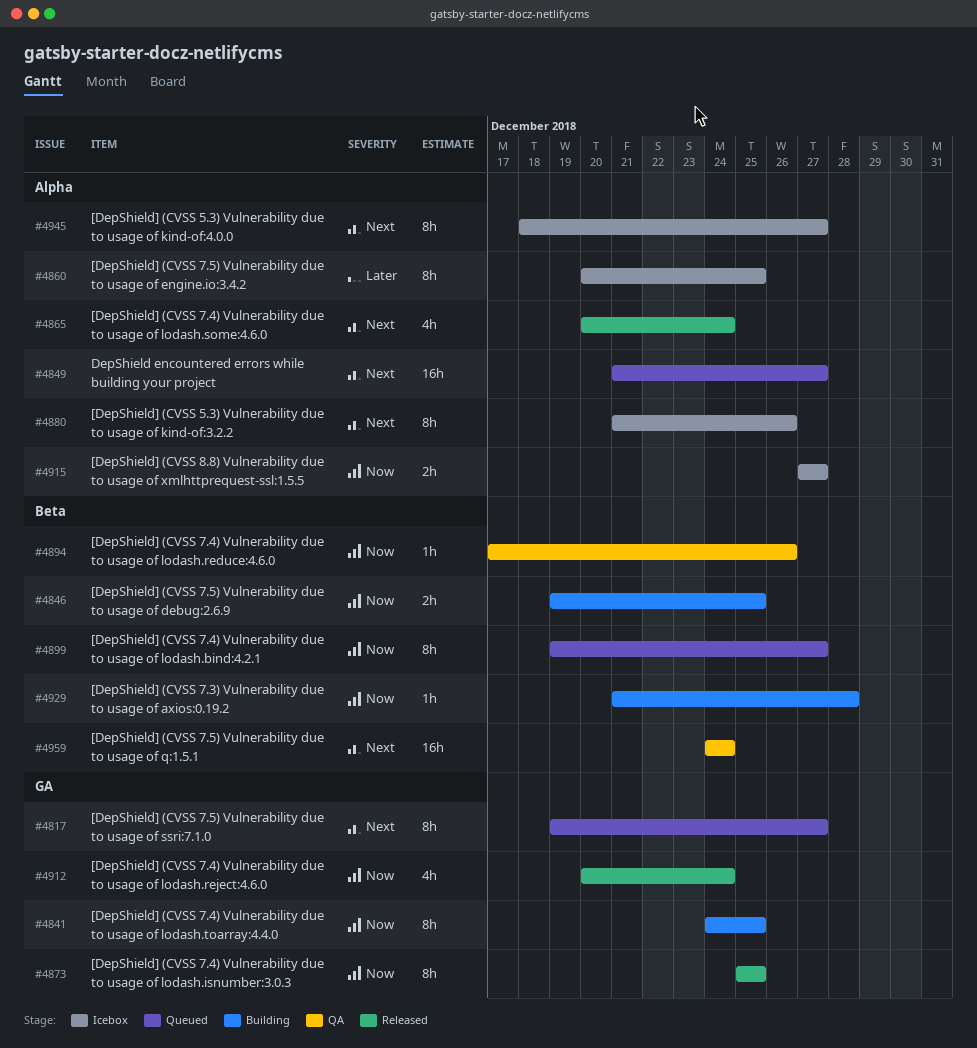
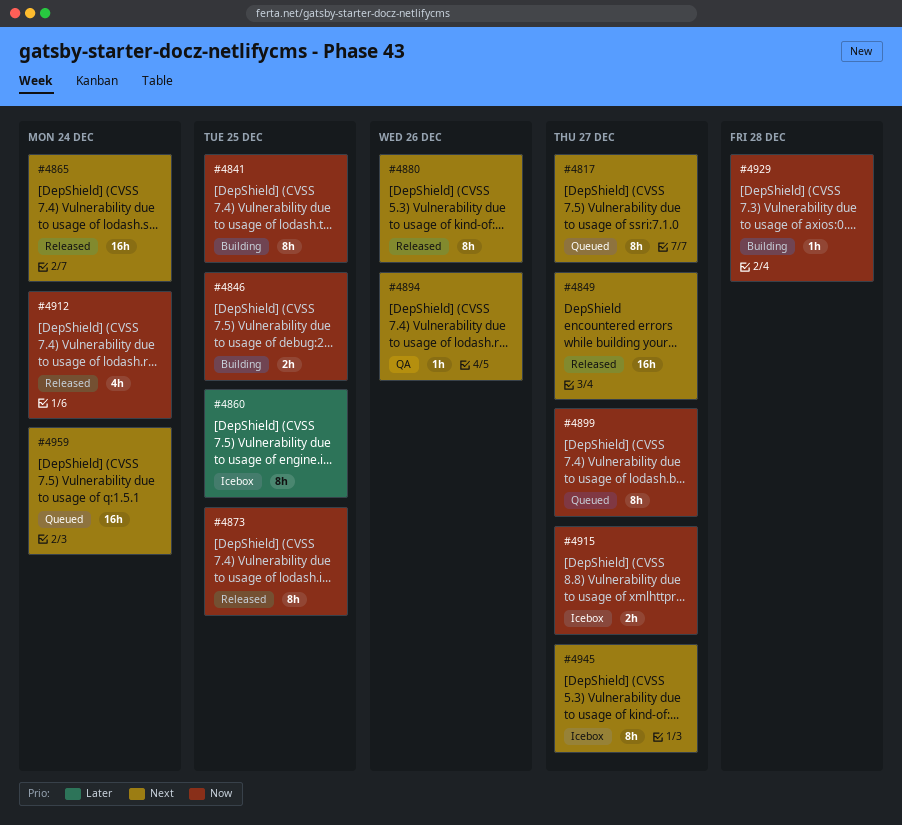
#4849, status: Queued -> Released
#4865, estimate: 4h -> 16h
#4880, status: Icebox -> Released
#4894, priority: Now -> Next
#4959, status: QA -> Queued

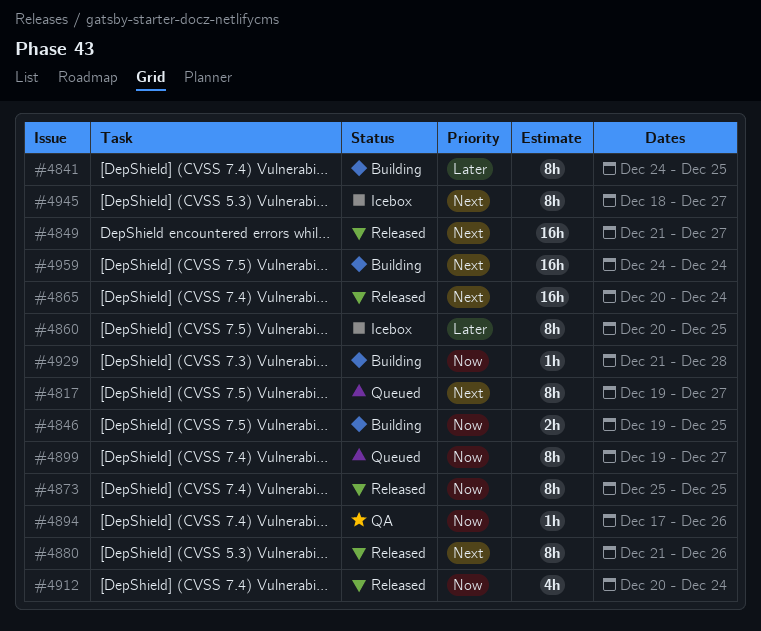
#4841, priority: Now -> Later
#4894, priority: Next -> Now
#4915: present -> none
#4959, status: Queued -> Building

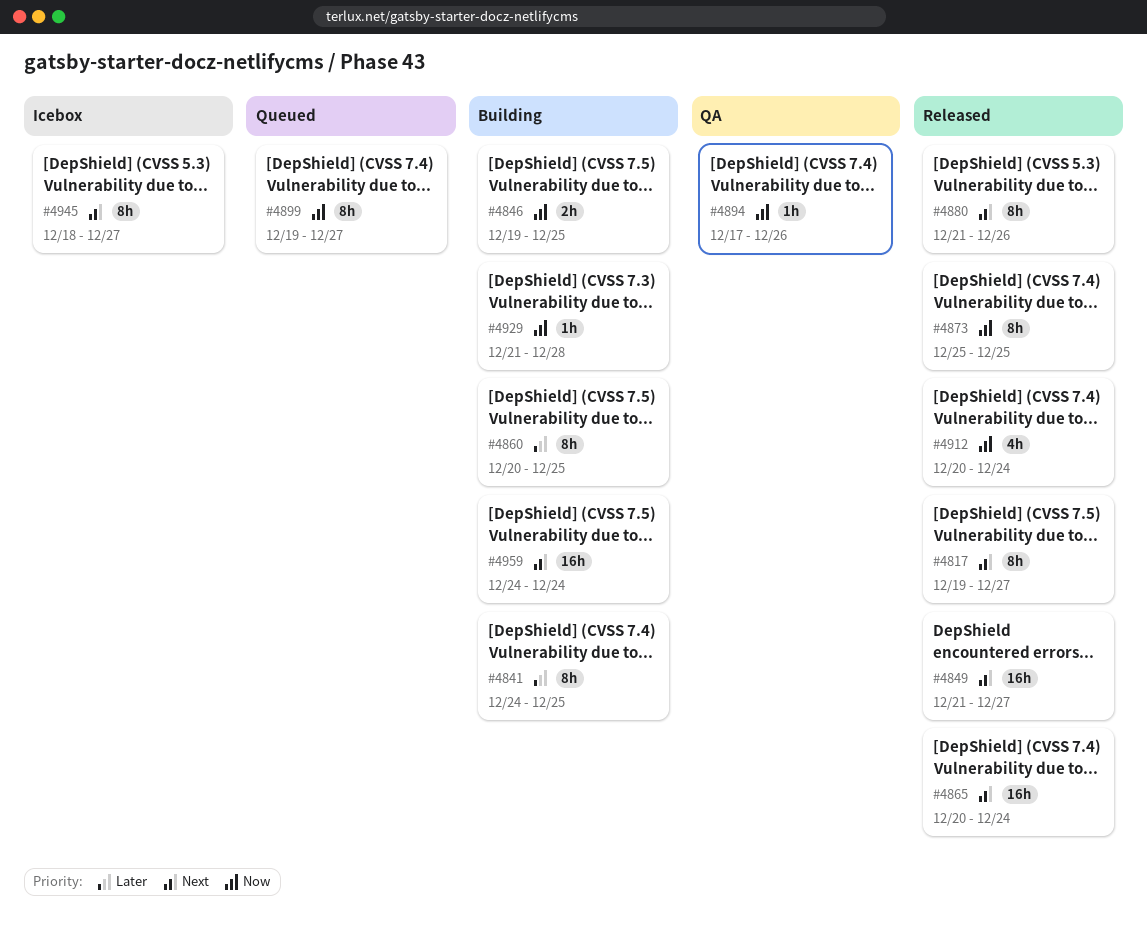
#4817, status: Queued -> Released
#4860, status: Icebox -> Building

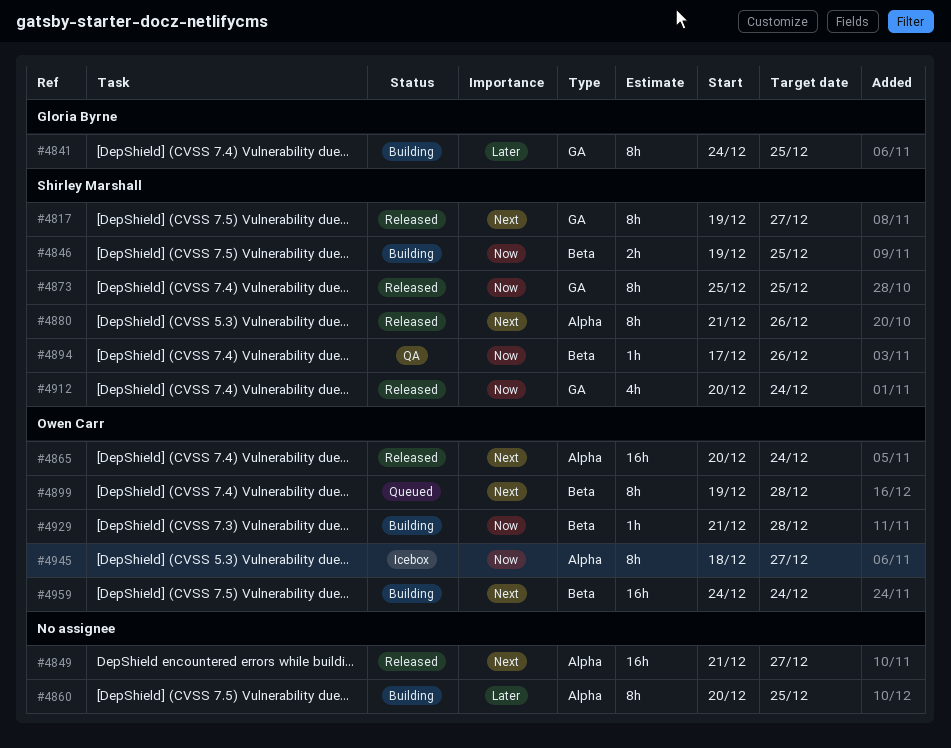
#4899, priority: Now -> Next
#4899, due: Dec 27 -> Dec 28
#4945, priority: Next -> Now

